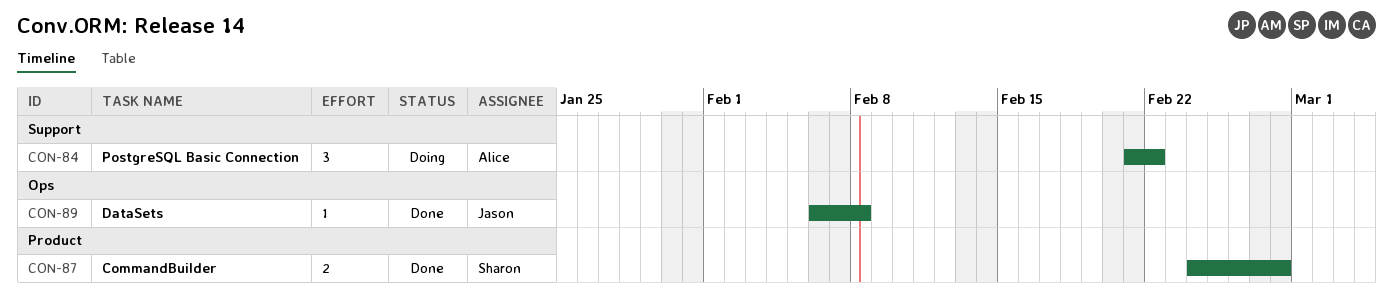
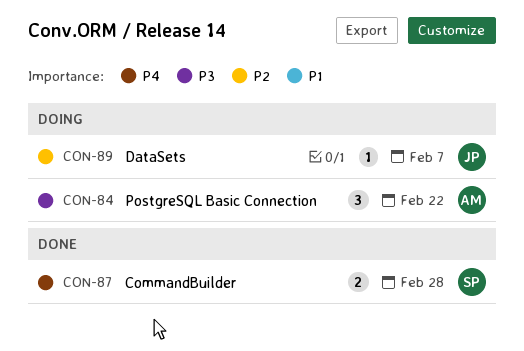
CON-89, status: Done -> Doing
CON-89, due: Feb 8 -> Feb 7

